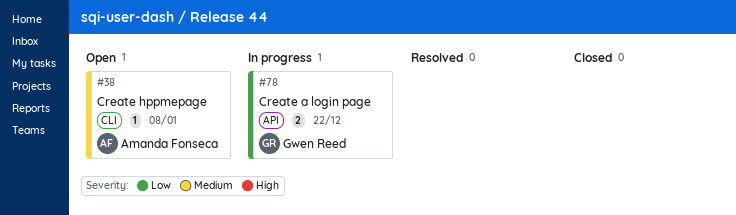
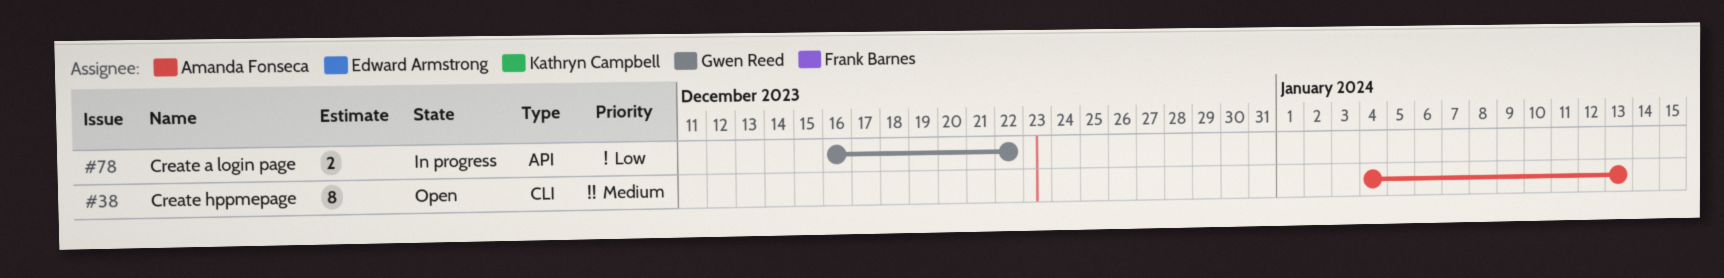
#38, estimate: 1 -> 8
#38, due: Jan 8 -> Jan 13

